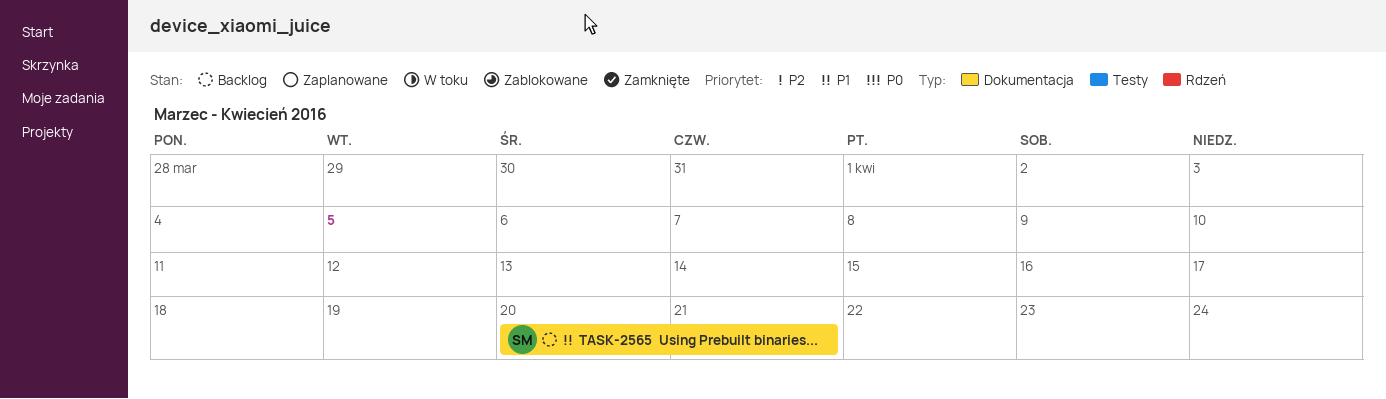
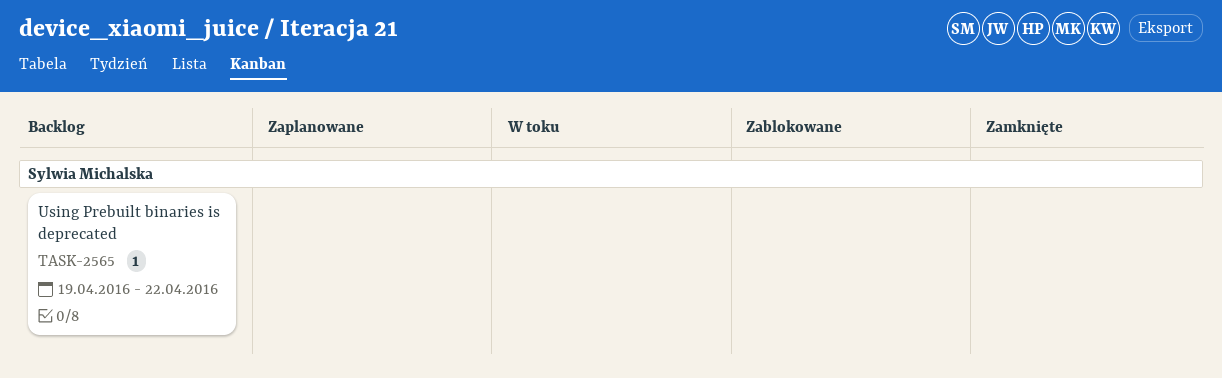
TASK-2565, start: Apr 20 -> Apr 19
TASK-2565, due: Apr 21 -> Apr 22

